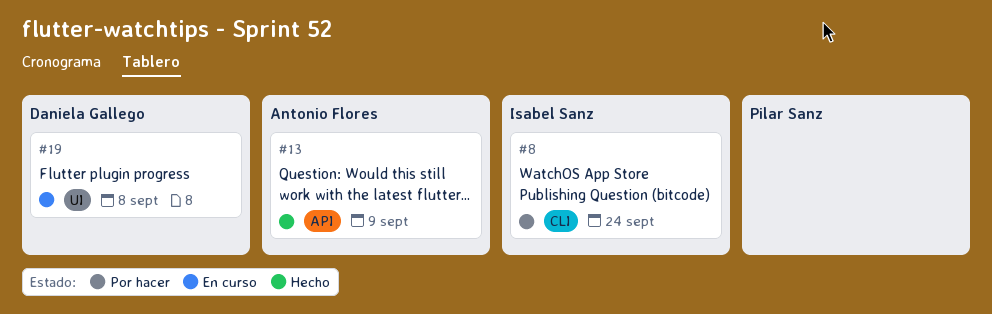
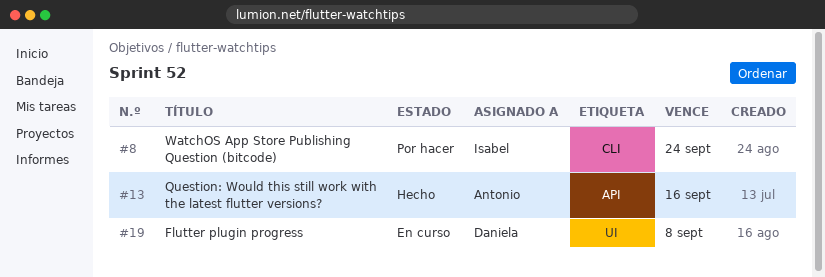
#13, due: Sep 9 -> Sep 16

